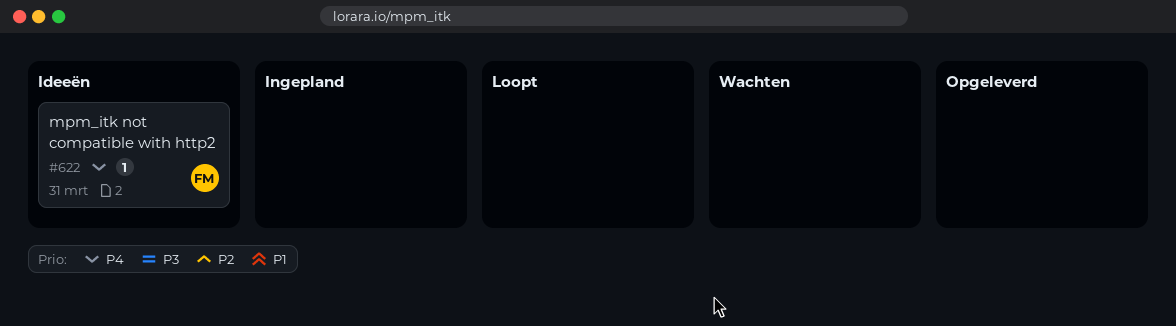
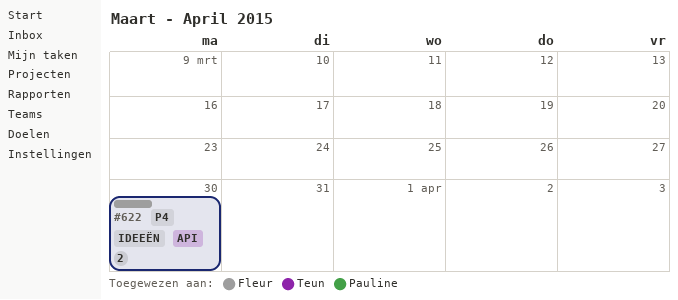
#622, estimate: 1 -> 2
#622, due: Mar 31 -> Mar 30

